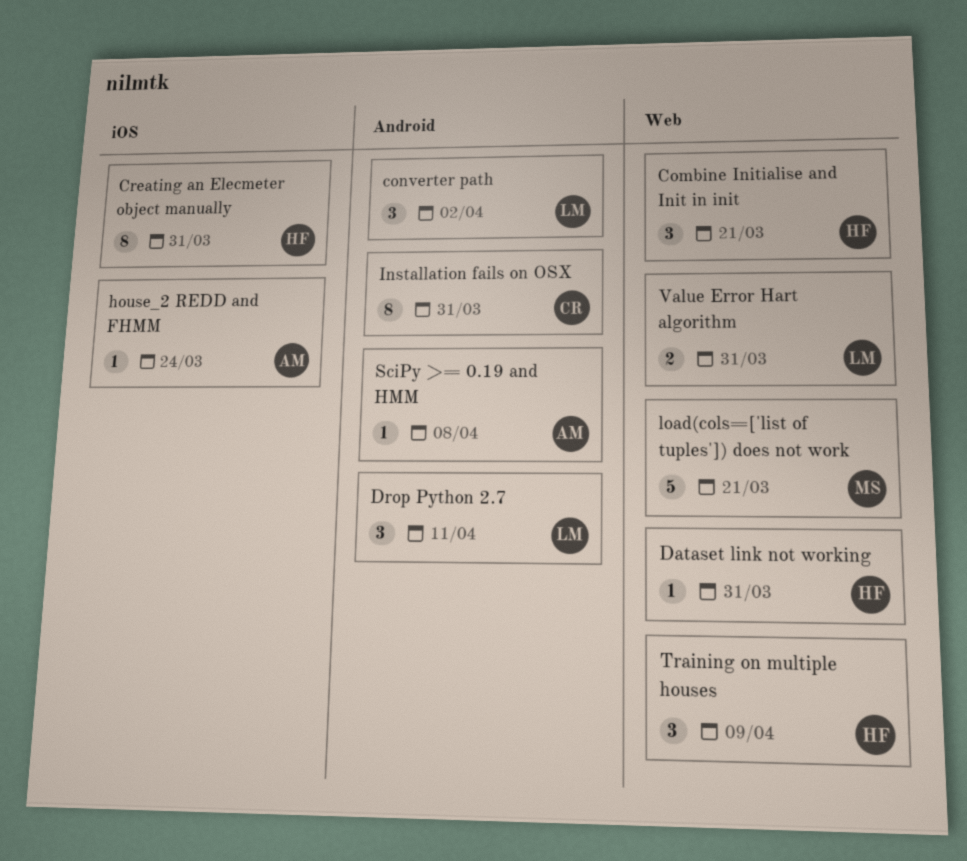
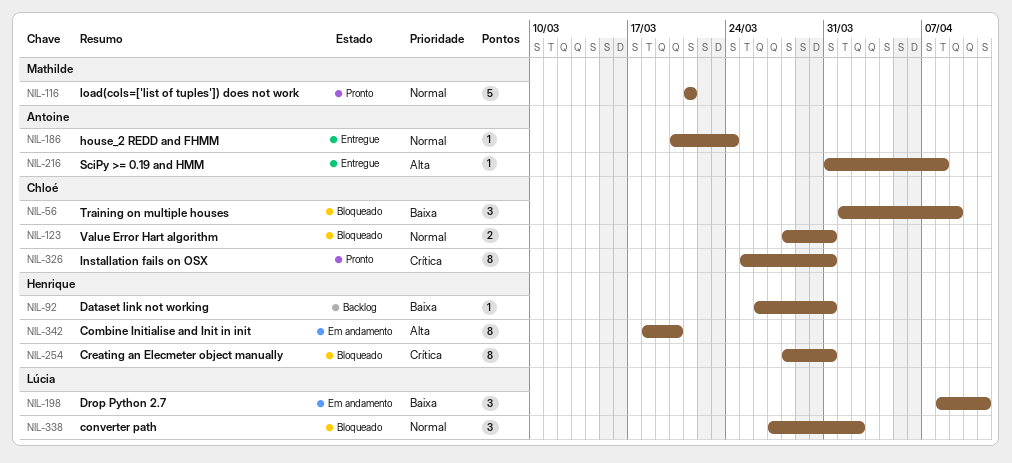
Combine Initialise and Init in init, estimate: 3 -> 8
Combine Initialise and Init in init, due: Mar 21 -> Mar 20
Training on multiple houses, owner: Henrique -> Chloé
Value Error Hart algorithm, owner: Lúcia -> Chloé

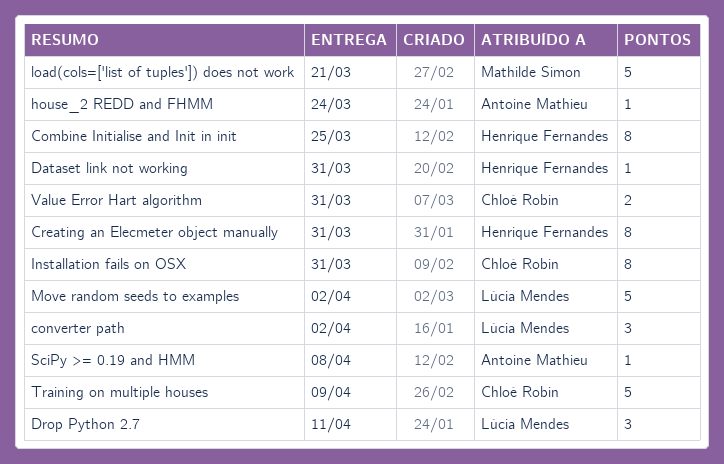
Combine Initialise and Init in init, due: Mar 20 -> Mar 25
Move random seeds to examples: none -> present
Training on multiple houses, estimate: 3 -> 5

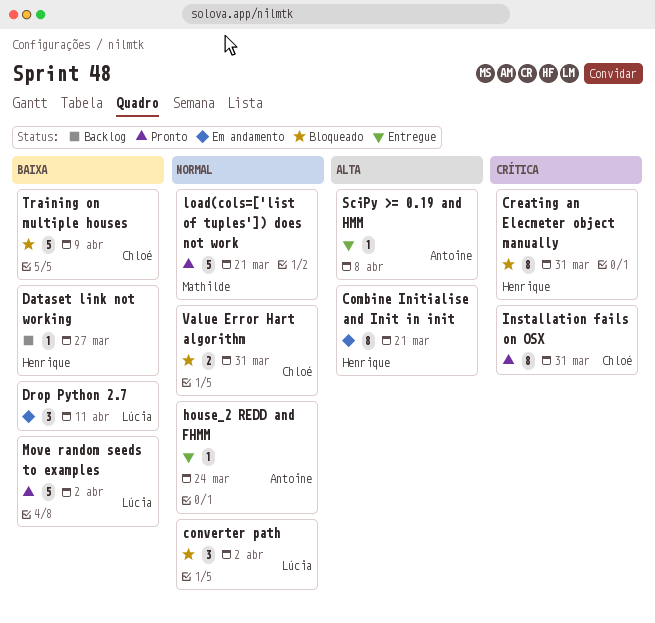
Combine Initialise and Init in init, due: Mar 25 -> Mar 21
Dataset link not working, due: Mar 31 -> Mar 27

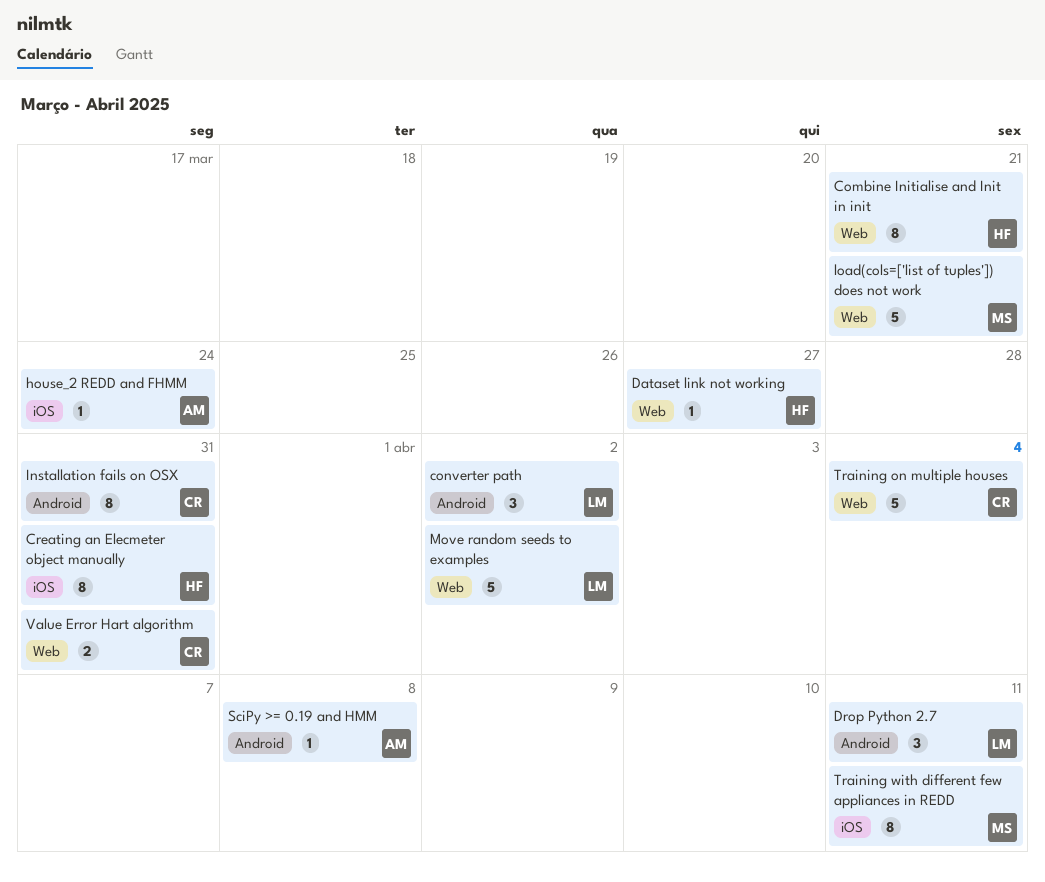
Training on multiple houses, due: Apr 9 -> Apr 4
Training with different few appliances in REDD: none -> present

